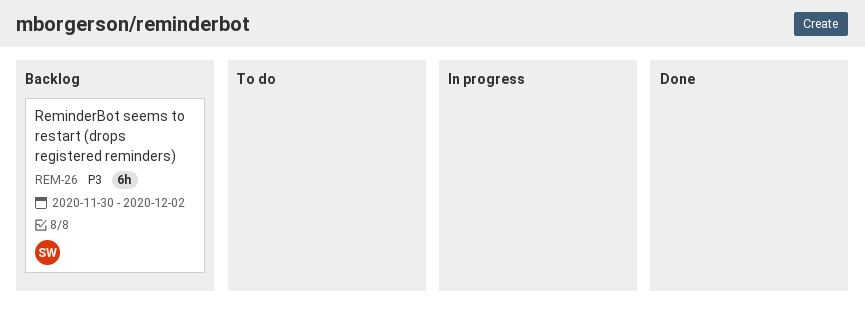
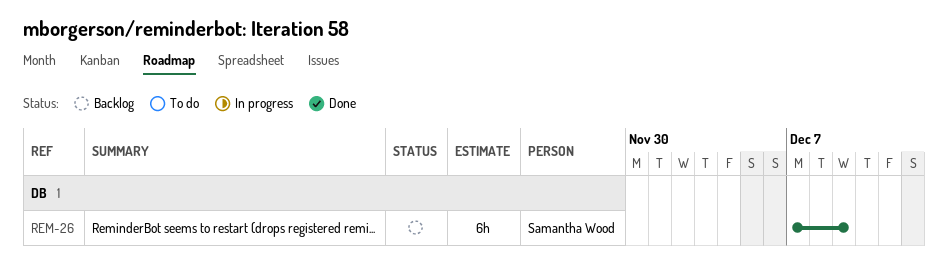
REM-26, start: Nov 30 -> Dec 7
REM-26, due: Dec 2 -> Dec 9

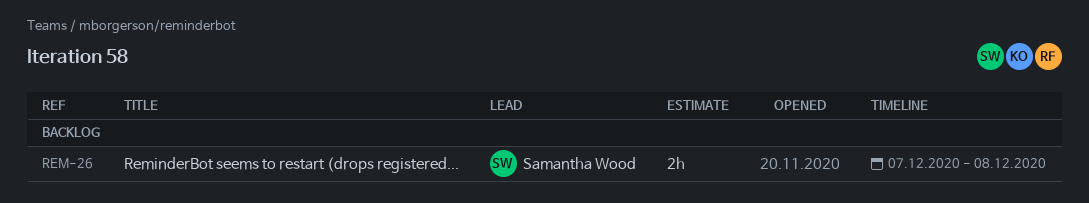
REM-26, estimate: 6h -> 2h
REM-26, due: Dec 9 -> Dec 8

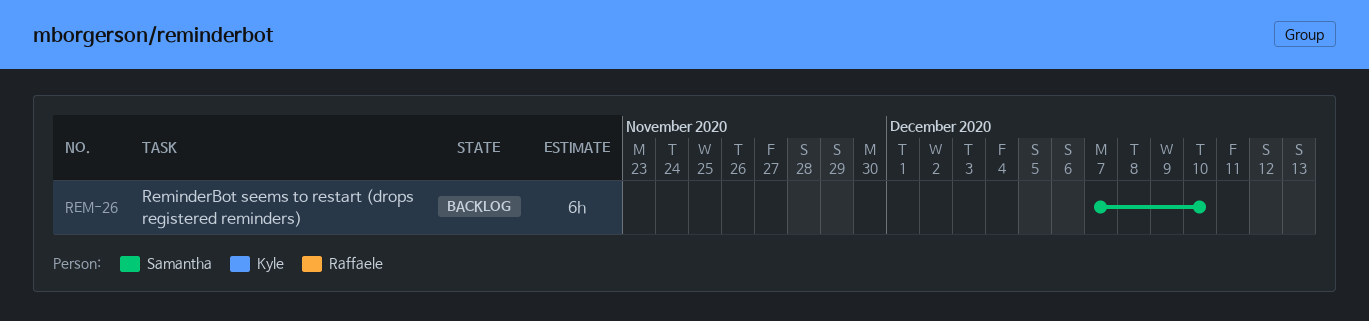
REM-26, estimate: 2h -> 6h
REM-26, due: Dec 8 -> Dec 10

